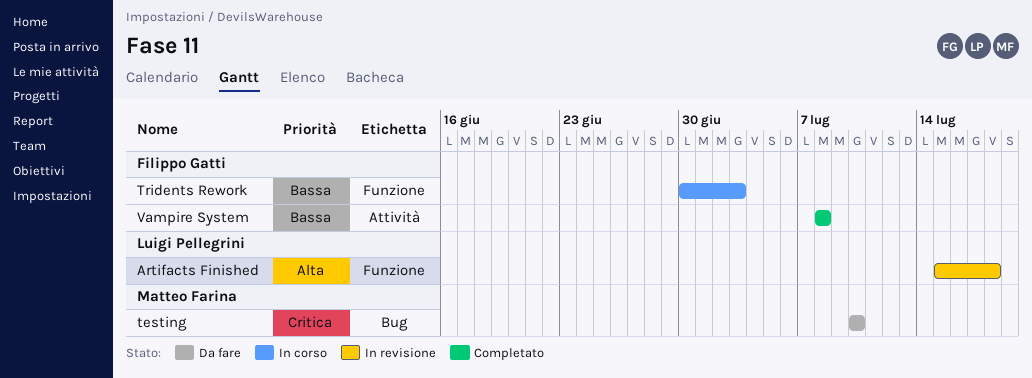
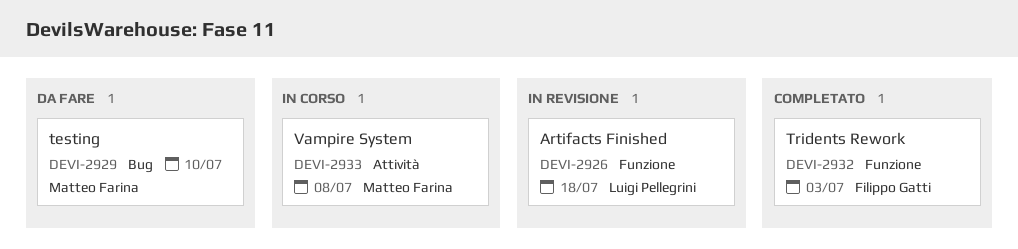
Tridents Rework, status: In corso -> Completato
Vampire System, status: Completato -> In corso
Vampire System, owner: Filippo Gatti -> Matteo Farina

